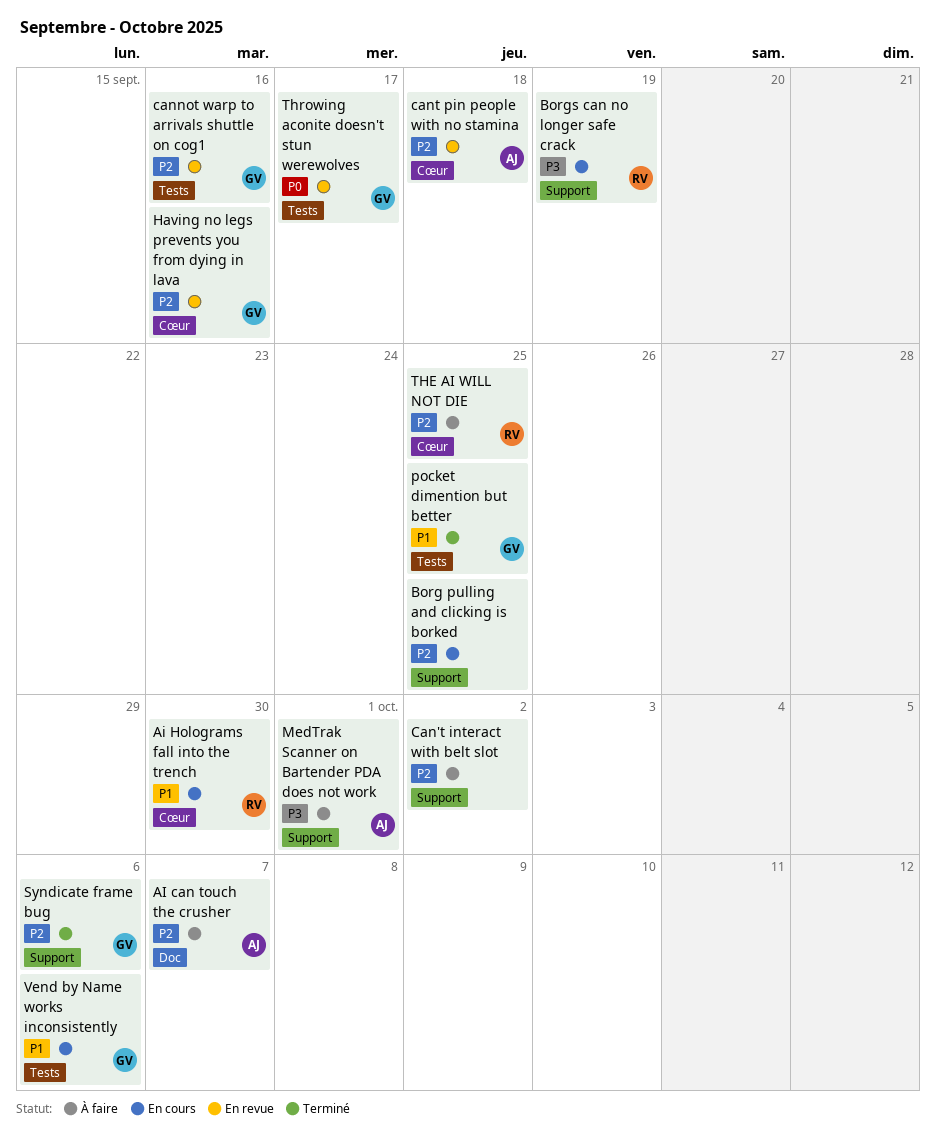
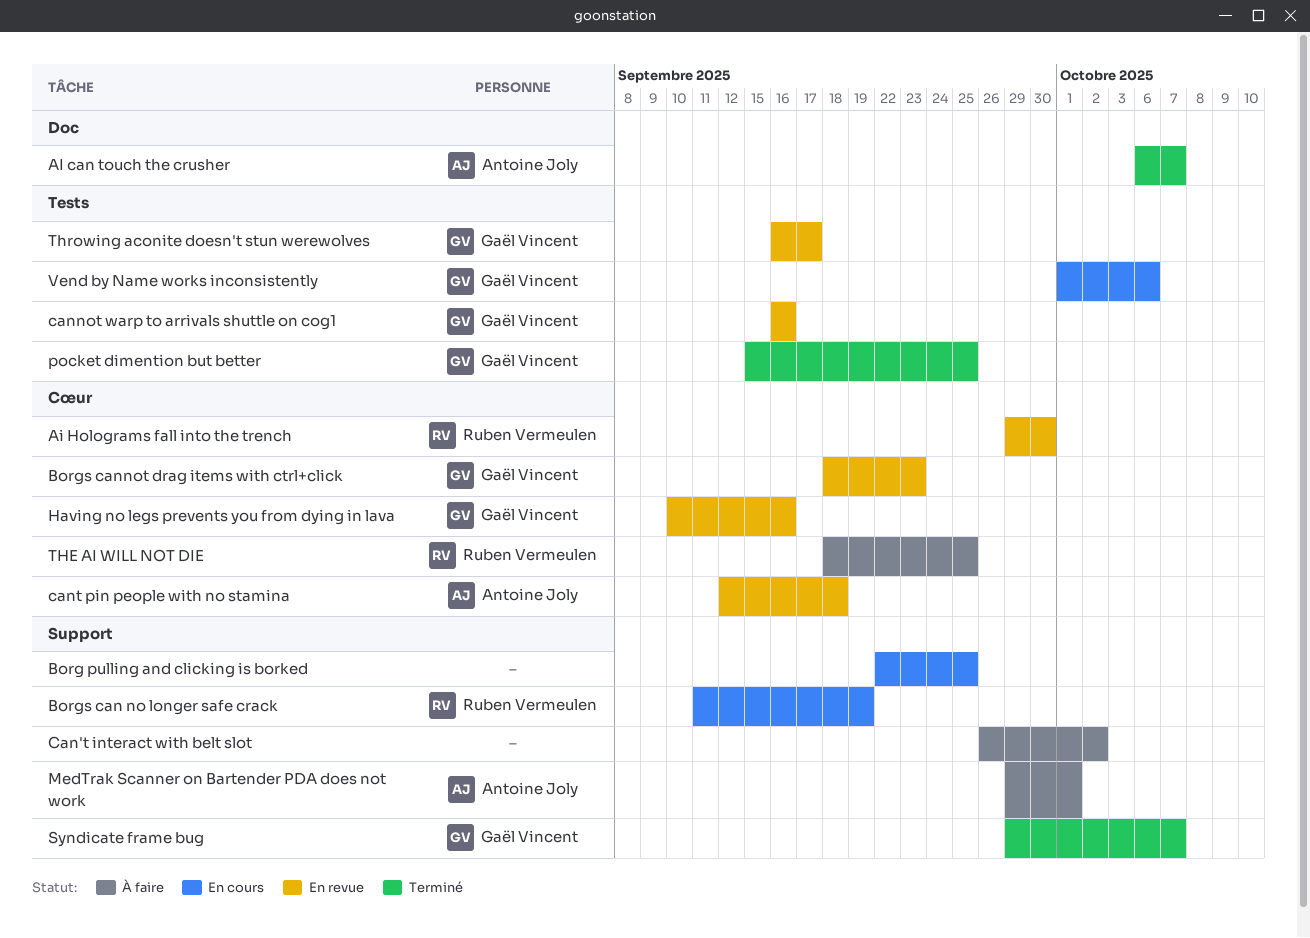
AI can touch the crusher, status: À faire -> Terminé
Ai Holograms fall into the trench, status: En cours -> En revue
Borgs cannot drag items with ctrl+click: none -> present
Syndicate frame bug, due: Oct 6 -> Oct 7

